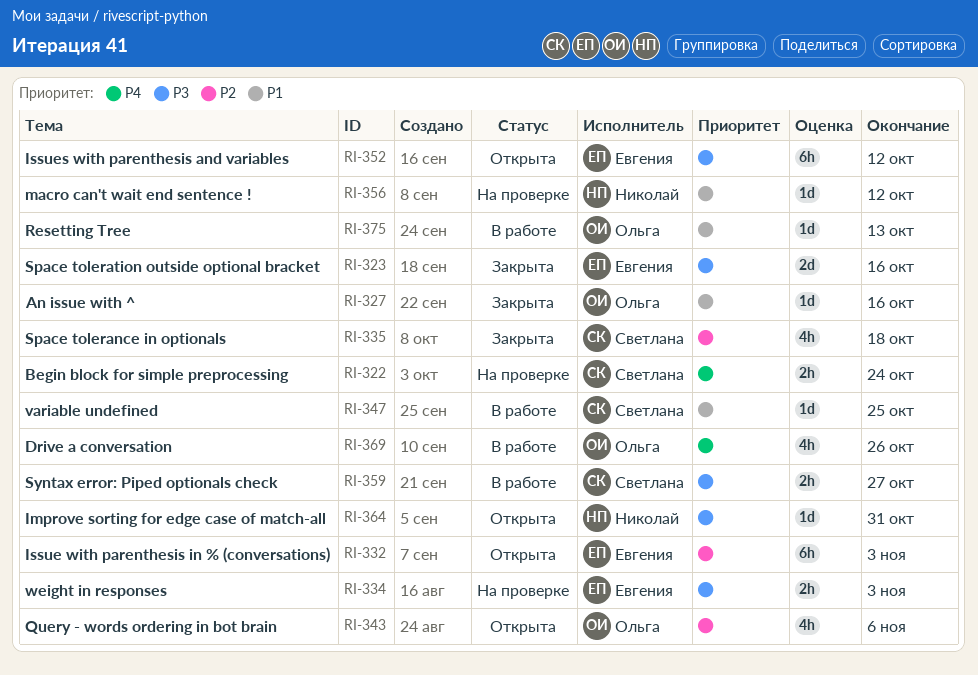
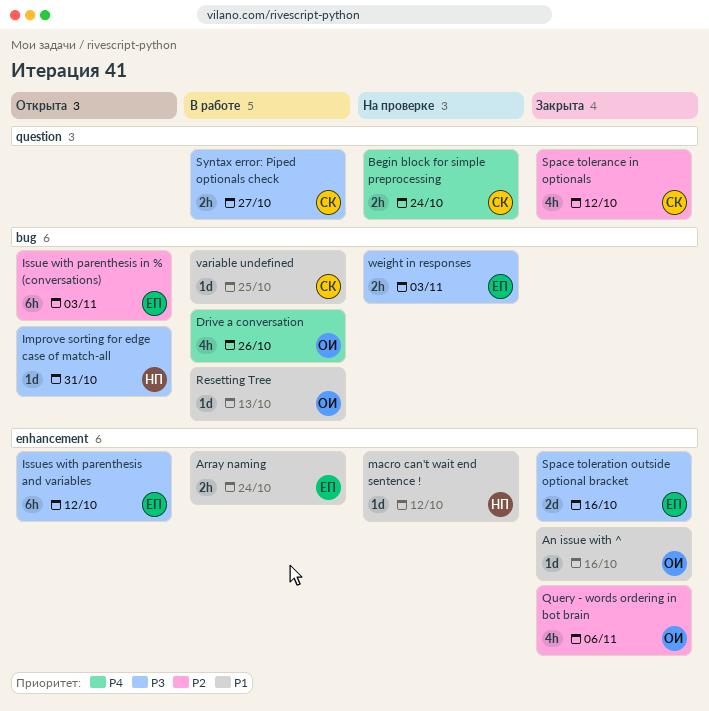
Array naming: none -> present
Query - words ordering in bot brain, status: Открыта -> Закрыта
Space tolerance in optionals, due: Oct 18 -> Oct 12

